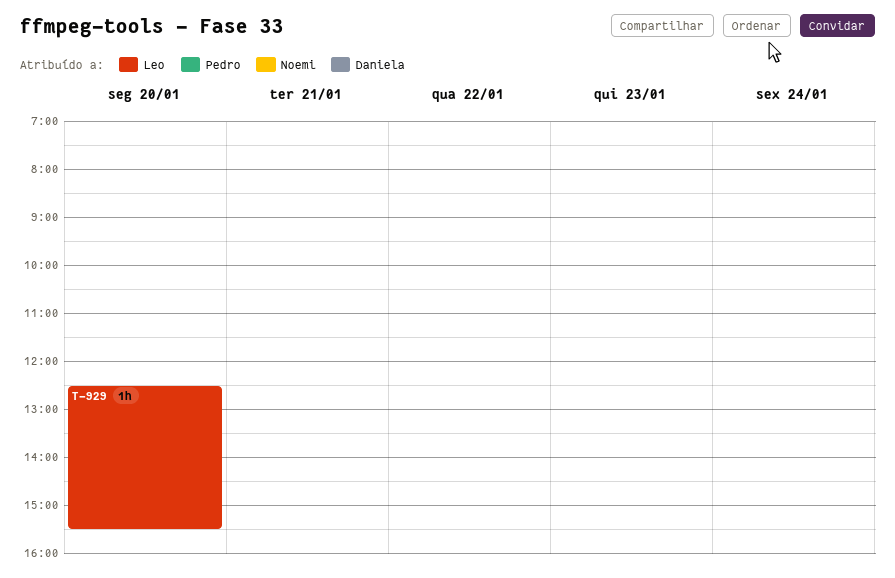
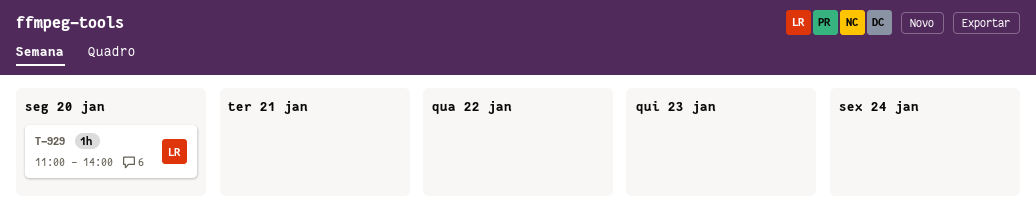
T-929, begins: 12:30 -> 11:00
T-929, ends: 15:30 -> 14:00

